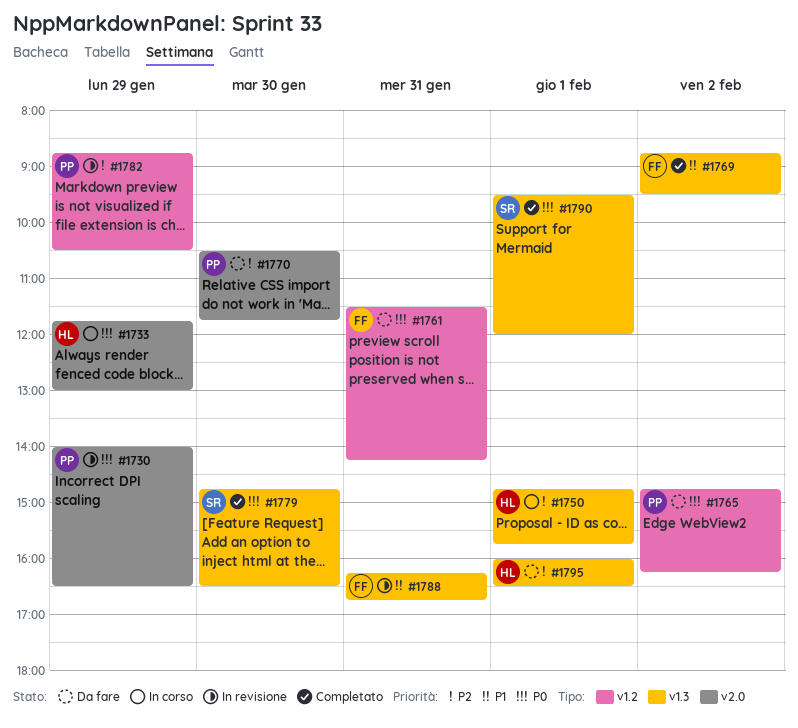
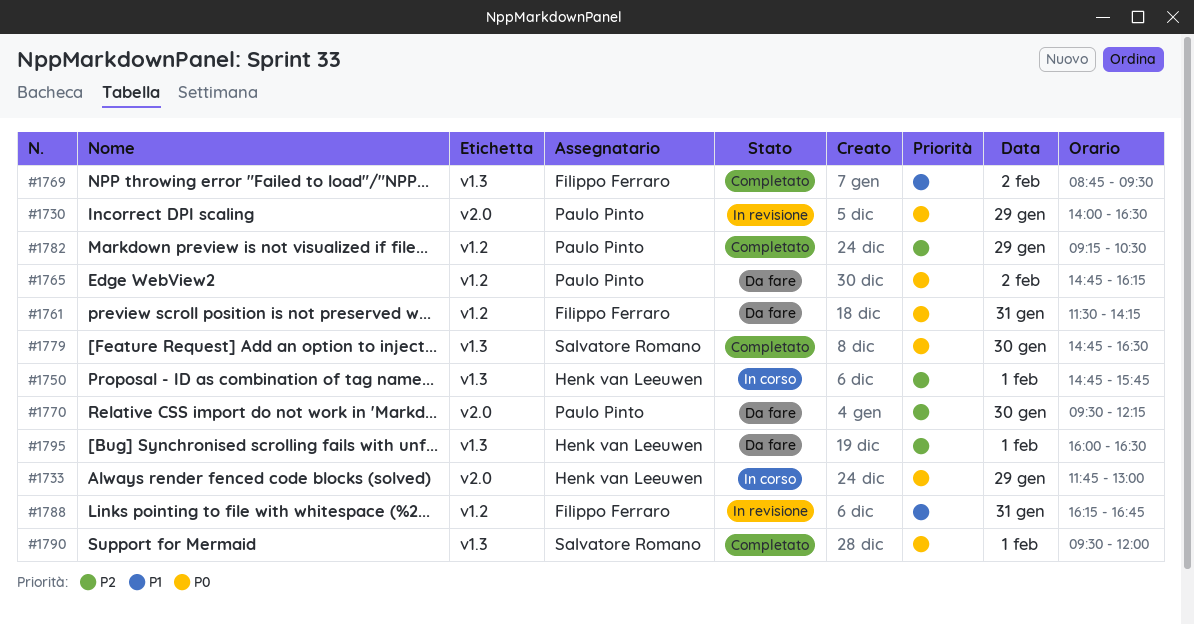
#1770, begins: 10:30 -> 09:30
#1770, ends: 11:45 -> 12:15
#1782, status: In revisione -> Completato
#1782, begins: 08:45 -> 09:15
#1788, label: v1.3 -> v1.2

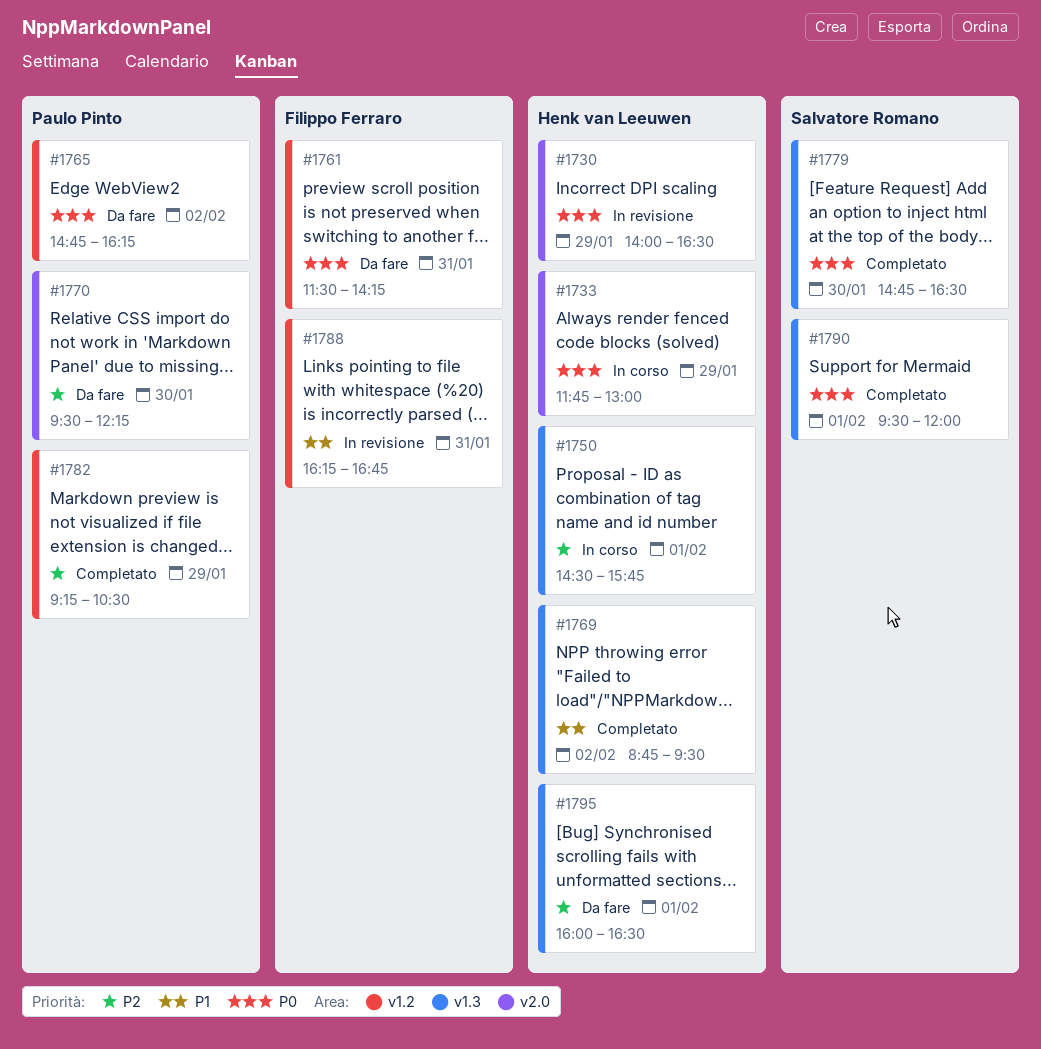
#1730, owner: Paulo Pinto -> Henk van Leeuwen
#1750, begins: 14:45 -> 14:30
#1769, owner: Filippo Ferraro -> Henk van Leeuwen

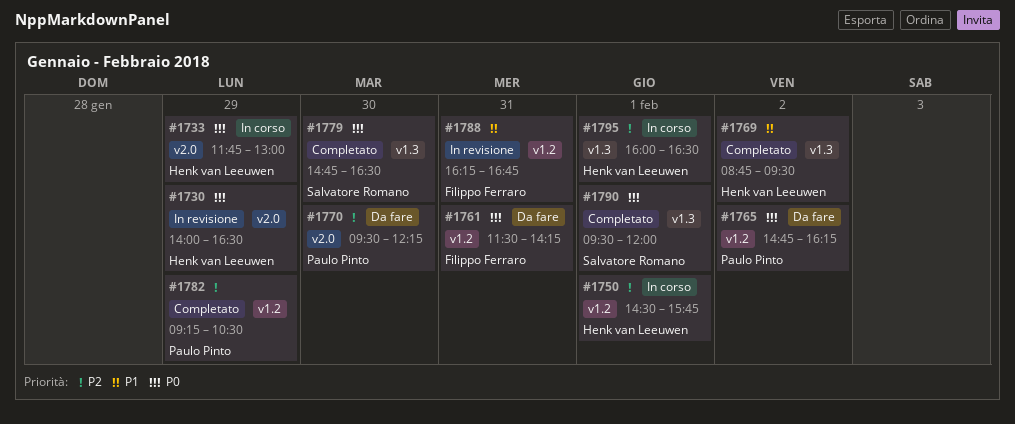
#1750, label: v1.3 -> v1.2
#1795, status: Da fare -> In corso

